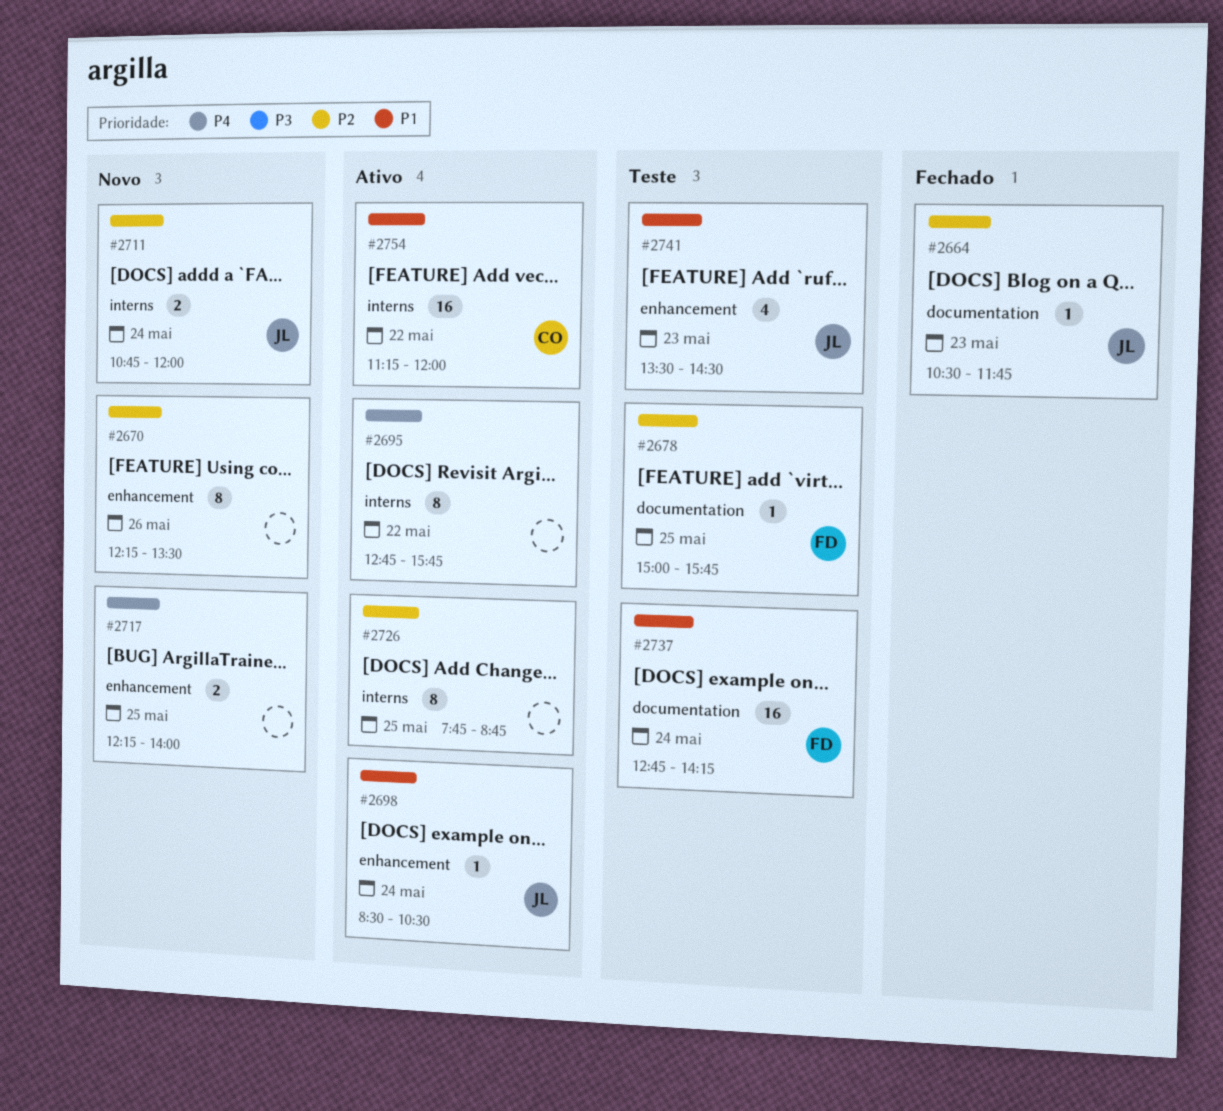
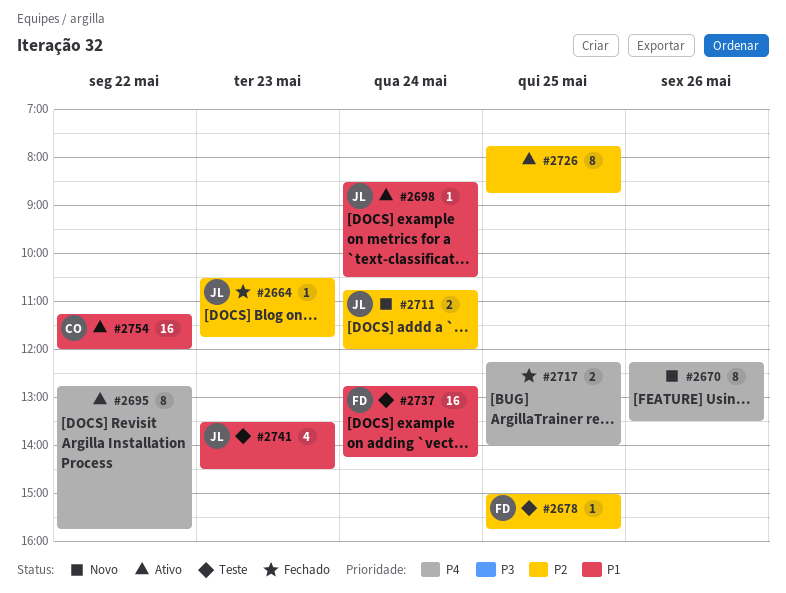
#2670, priority: P2 -> P4
#2717, status: Novo -> Fechado

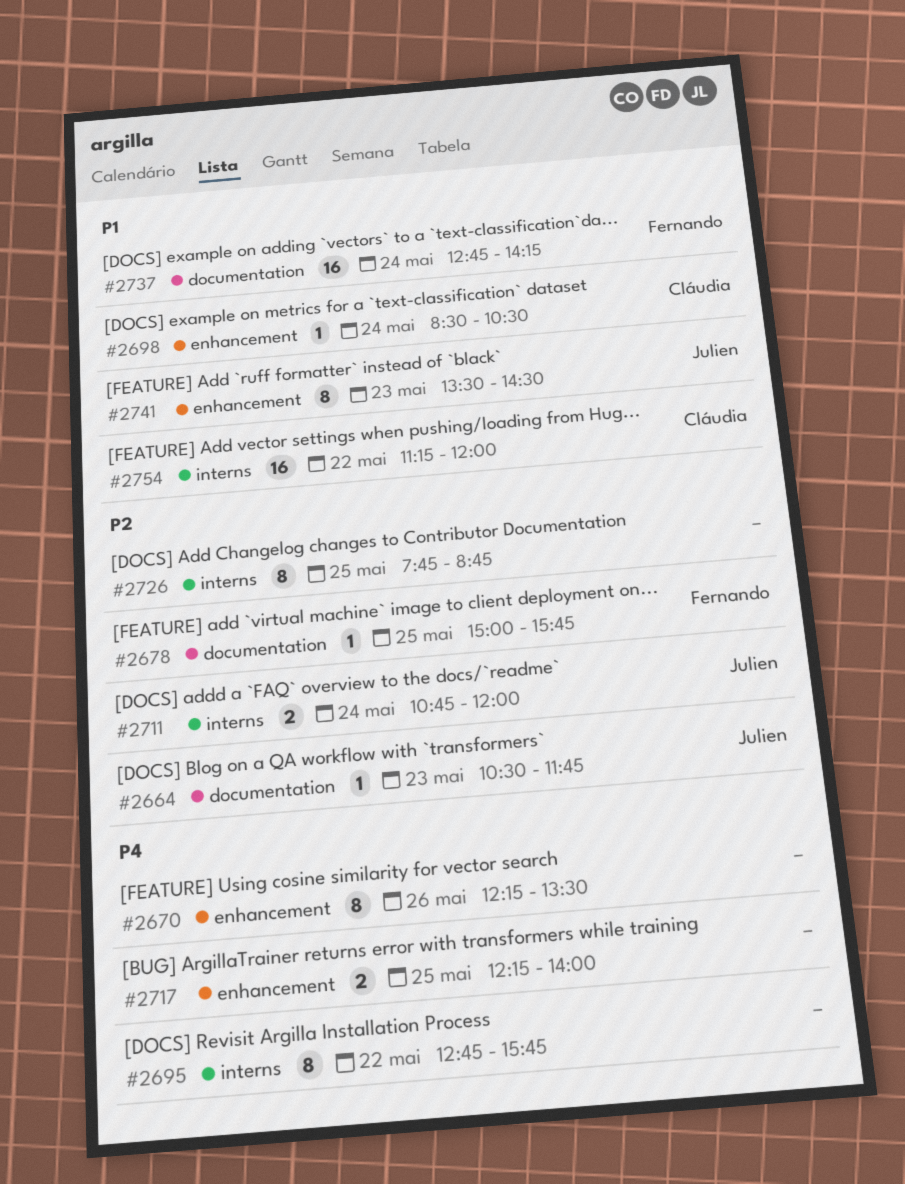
#2698, owner: Julien -> Cláudia
#2741, estimate: 4 -> 8

